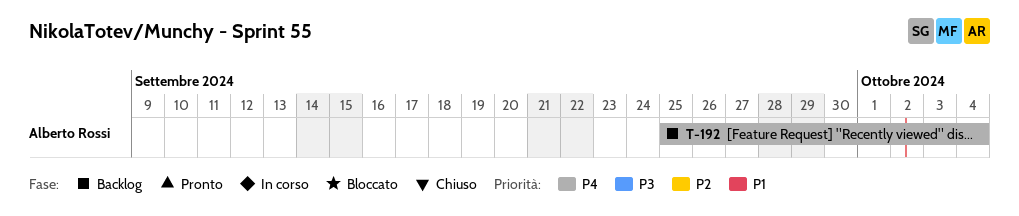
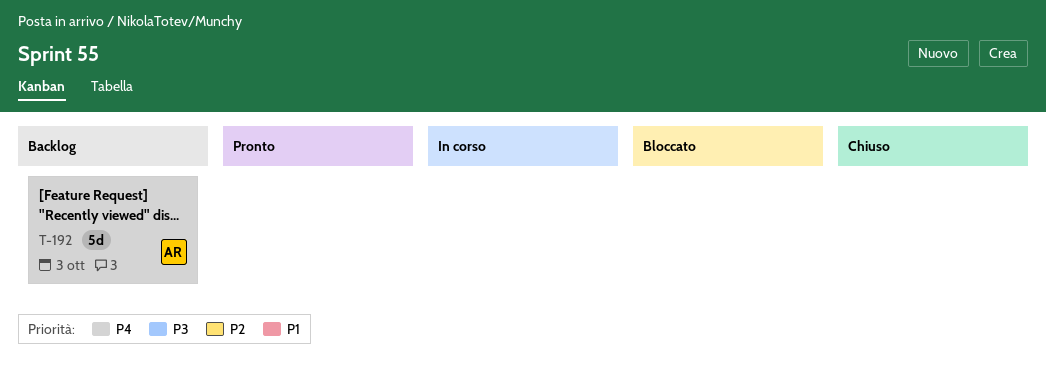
T-192, due: Oct 4 -> Oct 3

